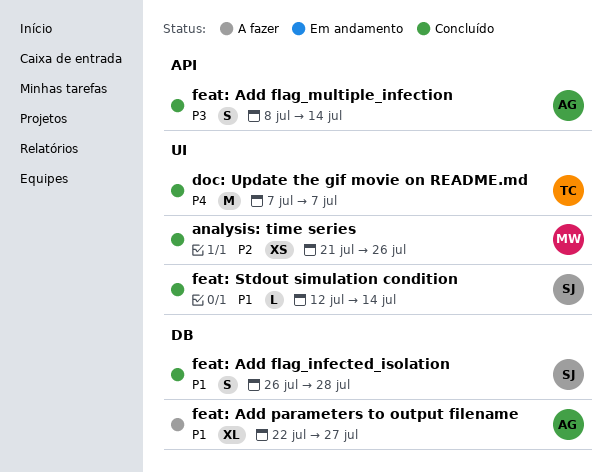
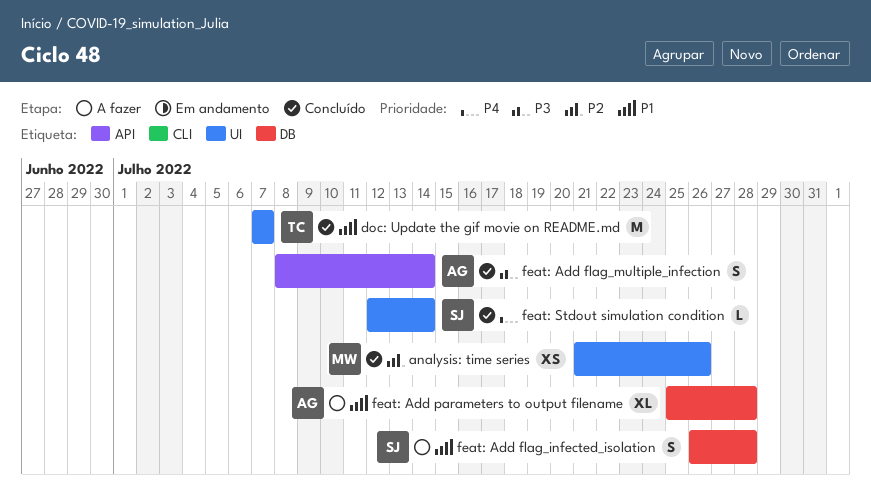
doc: Update the gif movie on README.md, priority: P4 -> P1
feat: Add flag_infected_isolation, status: Concluído -> A fazer
feat: Add parameters to output filename, start: Jul 22 -> Jul 25
feat: Add parameters to output filename, due: Jul 27 -> Jul 28
feat: Stdout simulation condition, priority: P1 -> P4

